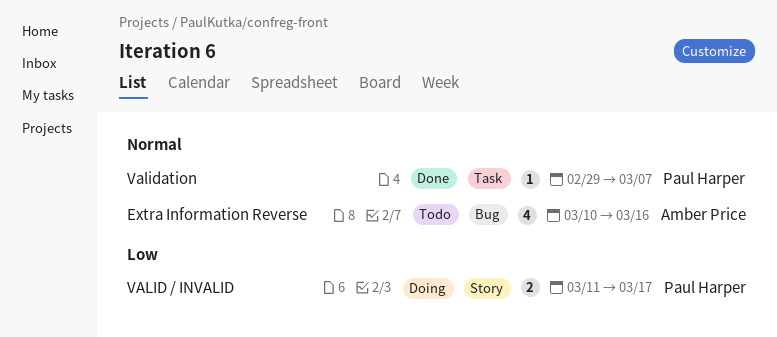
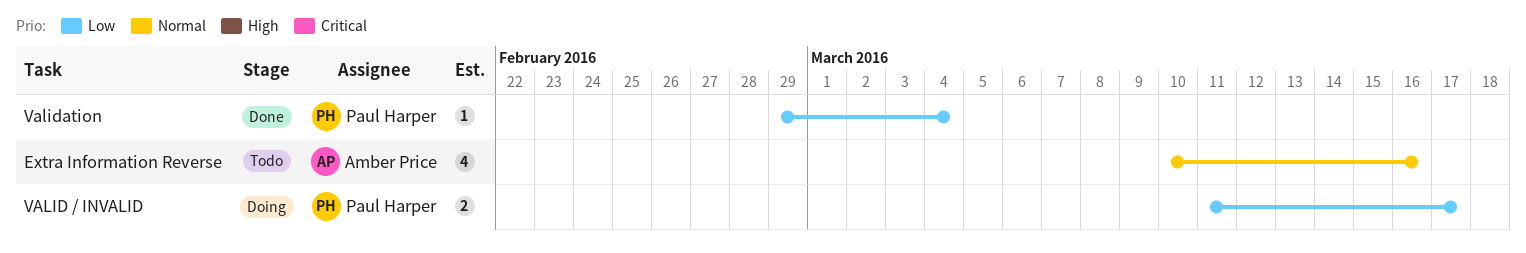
Validation, priority: Normal -> Low
Validation, due: Mar 7 -> Mar 4

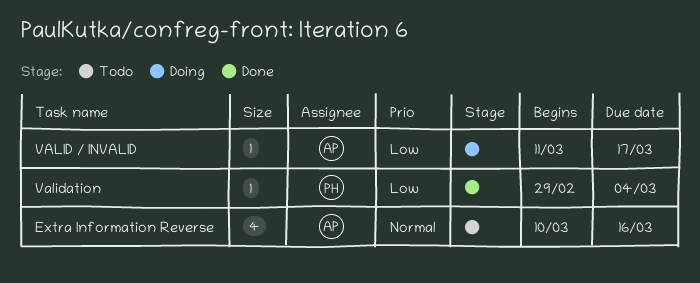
VALID / INVALID, owner: Paul Harper -> Amber Price
VALID / INVALID, estimate: 2 -> 1

